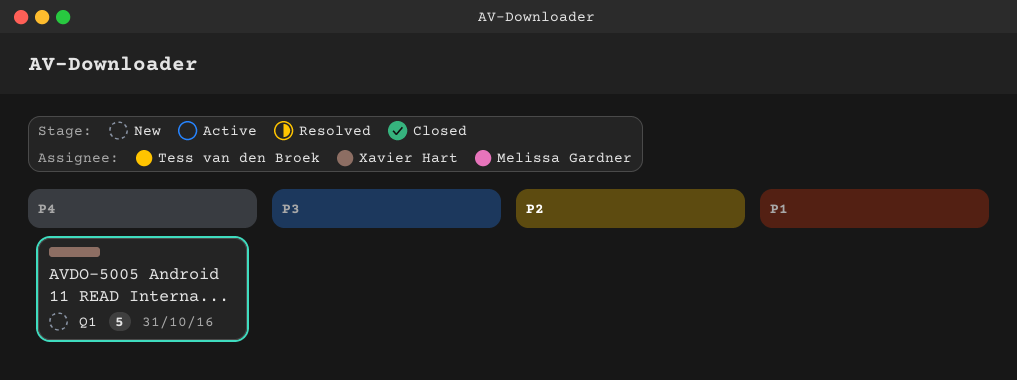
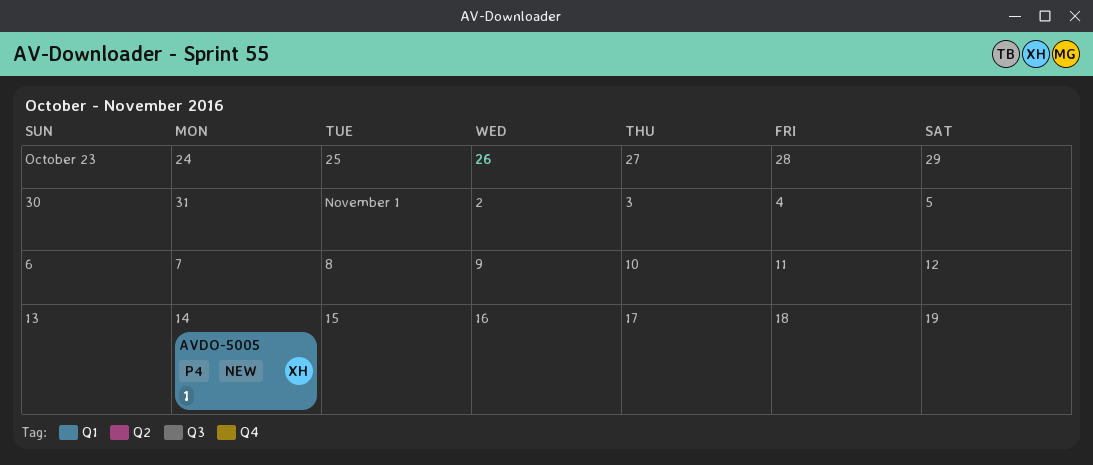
AVDO-5005, estimate: 5 -> 1
AVDO-5005, due: Oct 31 -> Nov 14

